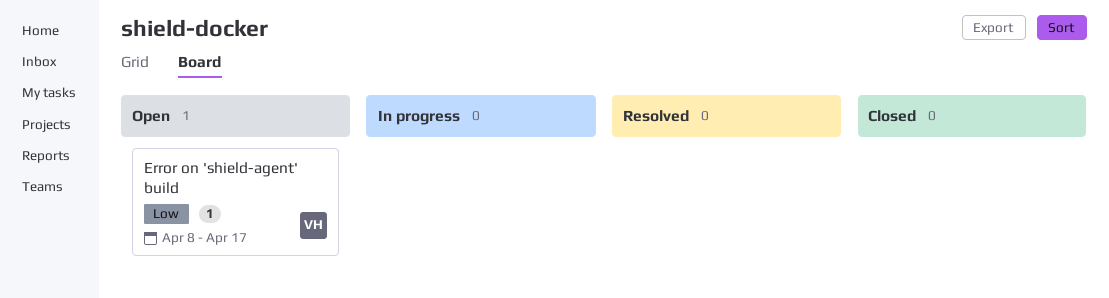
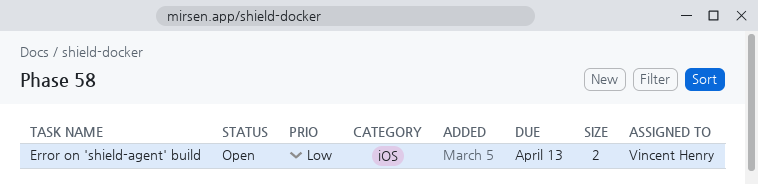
Error on 'shield-agent' build, estimate: 1 -> 2
Error on 'shield-agent' build, due: Apr 17 -> Apr 13

